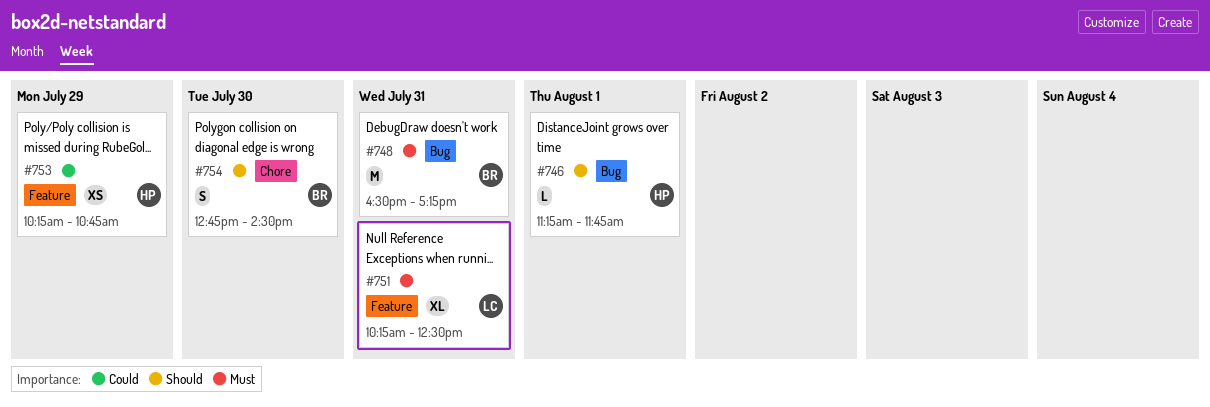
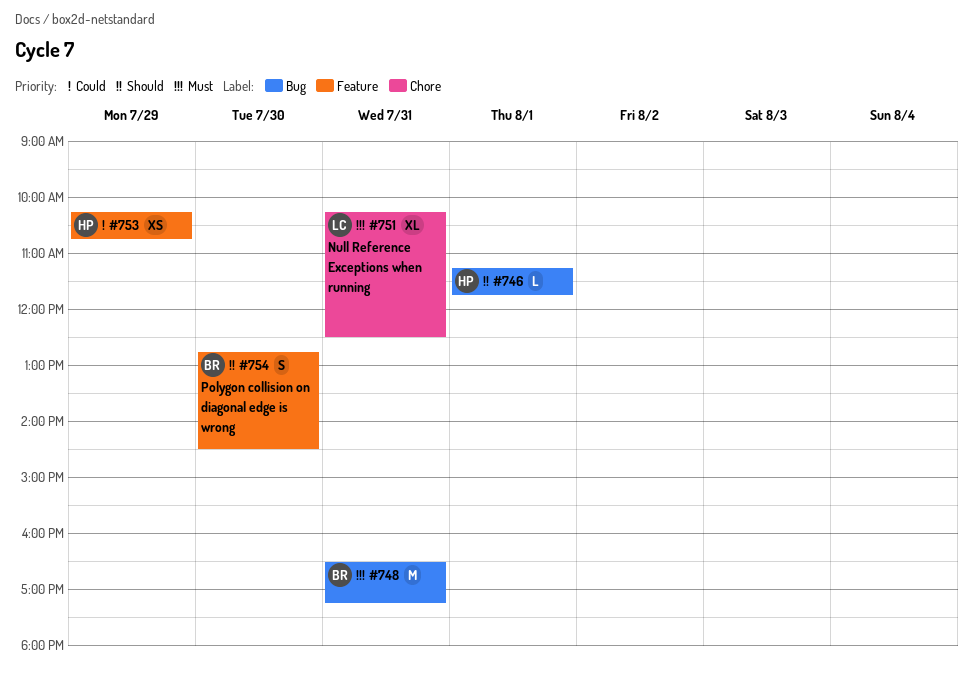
#751, label: Feature -> Chore
#754, label: Chore -> Feature

